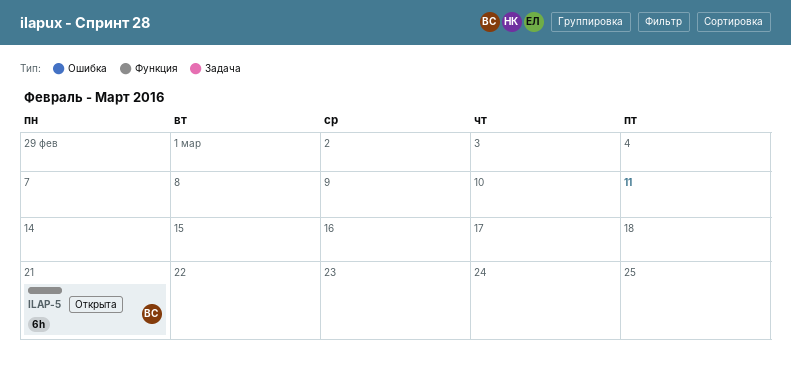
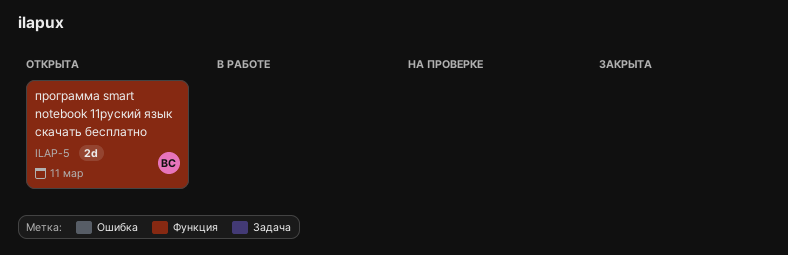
ILAP-5, estimate: 6h -> 2d
ILAP-5, due: Mar 21 -> Mar 11

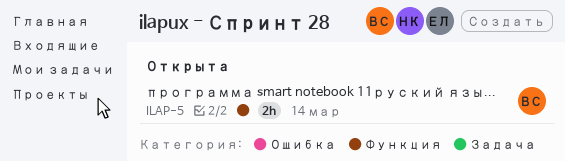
ILAP-5, estimate: 2d -> 2h
ILAP-5, due: Mar 11 -> Mar 14

